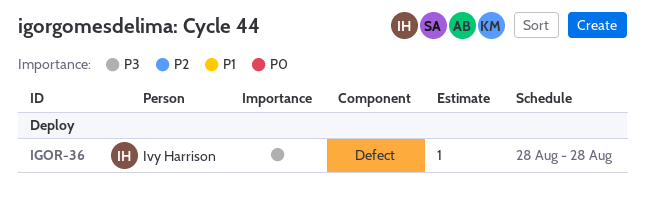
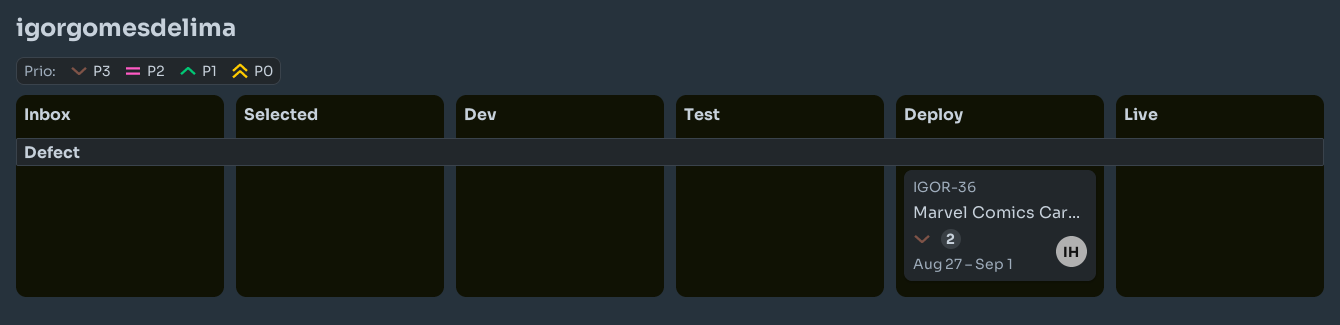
IGOR-36, estimate: 1 -> 2
IGOR-36, start: Aug 28 -> Aug 27
IGOR-36, due: Aug 28 -> Sep 1

